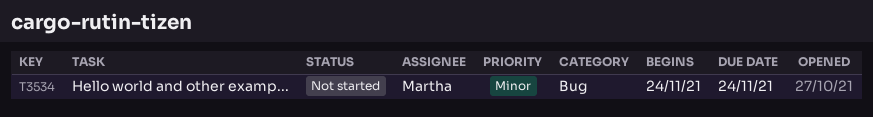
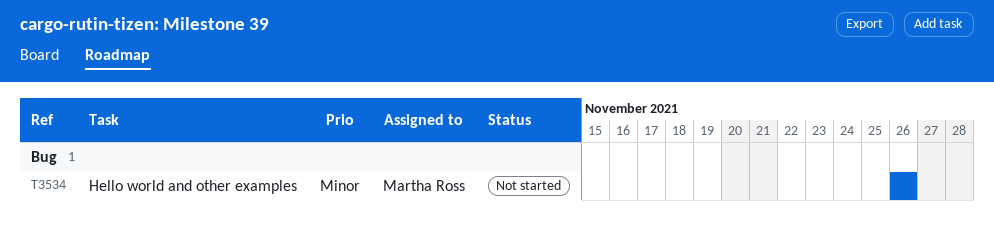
T3534, start: Nov 24 -> Nov 26
T3534, due: Nov 24 -> Nov 26

